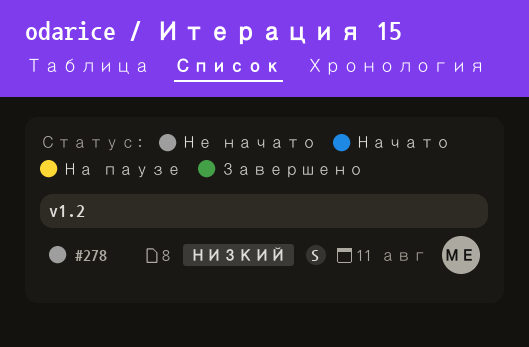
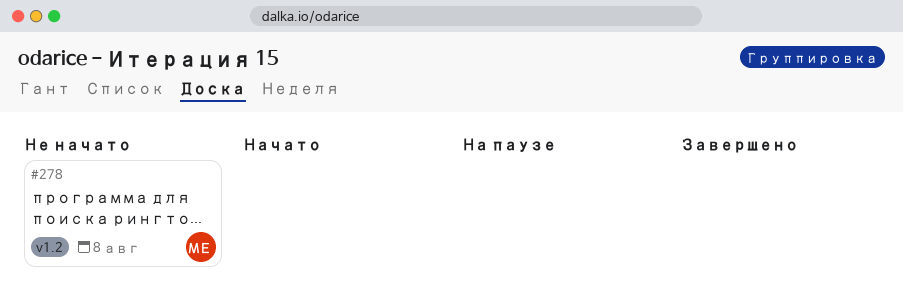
#278, due: Aug 11 -> Aug 8

